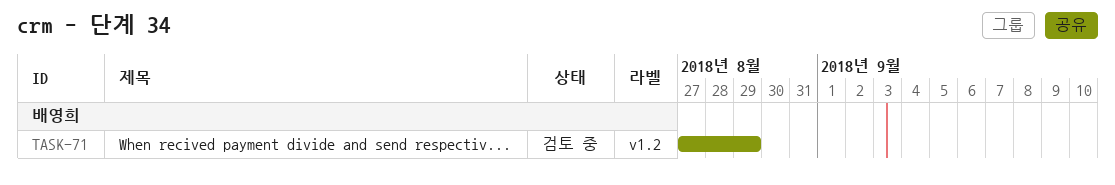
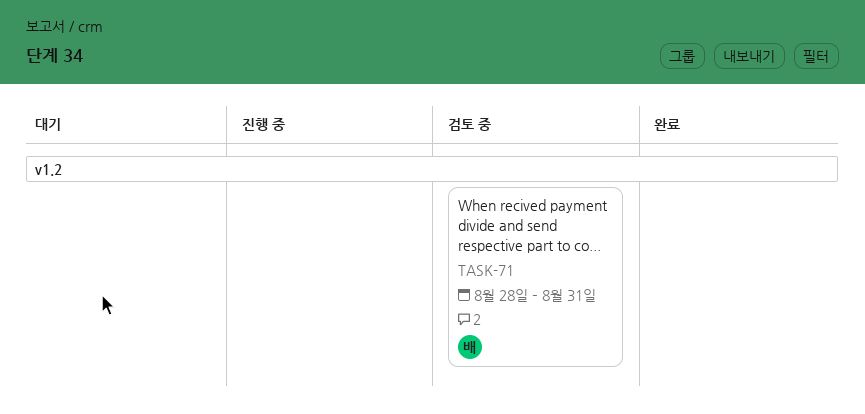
TASK-71, start: Aug 27 -> Aug 28
TASK-71, due: Aug 29 -> Aug 31

